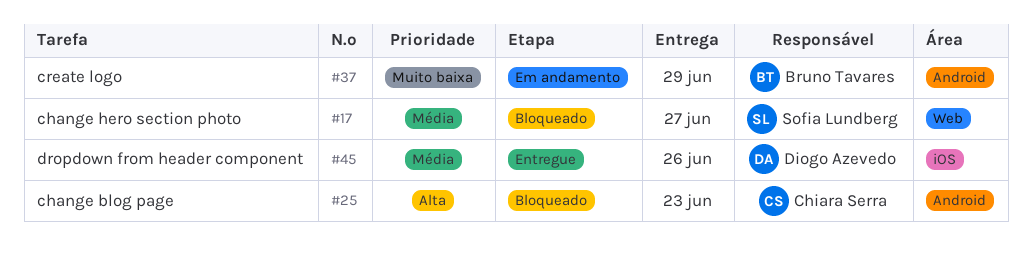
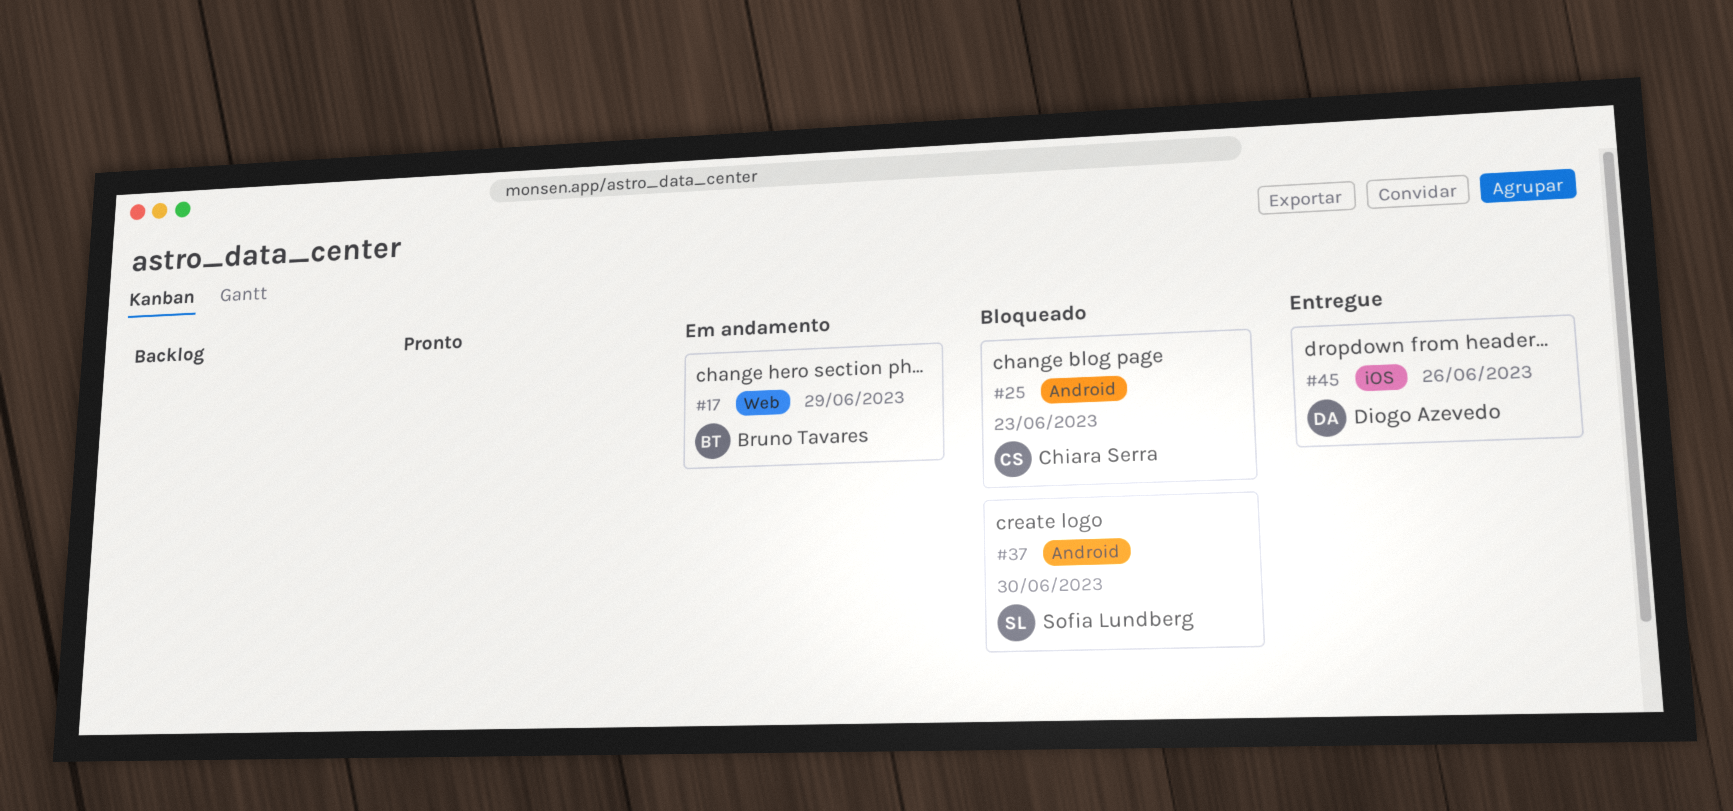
#17, status: Bloqueado -> Em andamento
#17, owner: Sofia Lundberg -> Bruno Tavares
#17, due: Jun 27 -> Jun 29
#37, status: Em andamento -> Bloqueado
#37, owner: Bruno Tavares -> Sofia Lundberg
#37, due: Jun 29 -> Jun 30

